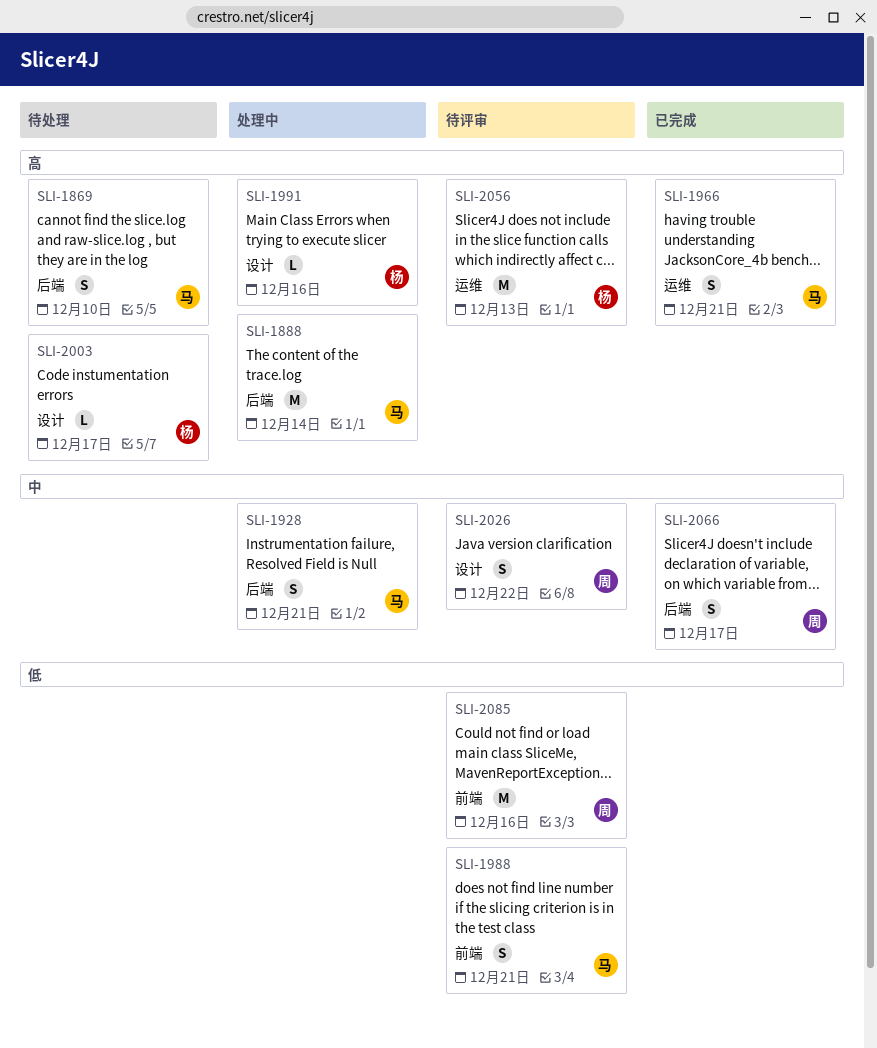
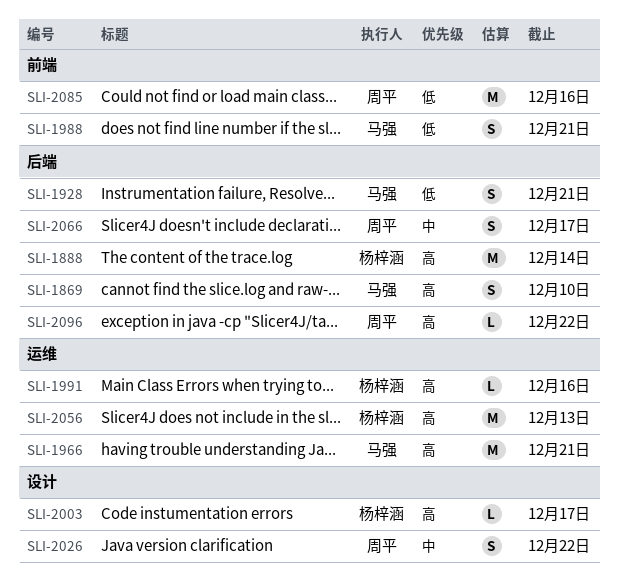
SLI-1888, owner: 马强 -> 杨梓涵
SLI-1928, priority: 中 -> 低
SLI-1966, estimate: S -> M
SLI-1991, label: 设计 -> 运维
SLI-2096: none -> present

